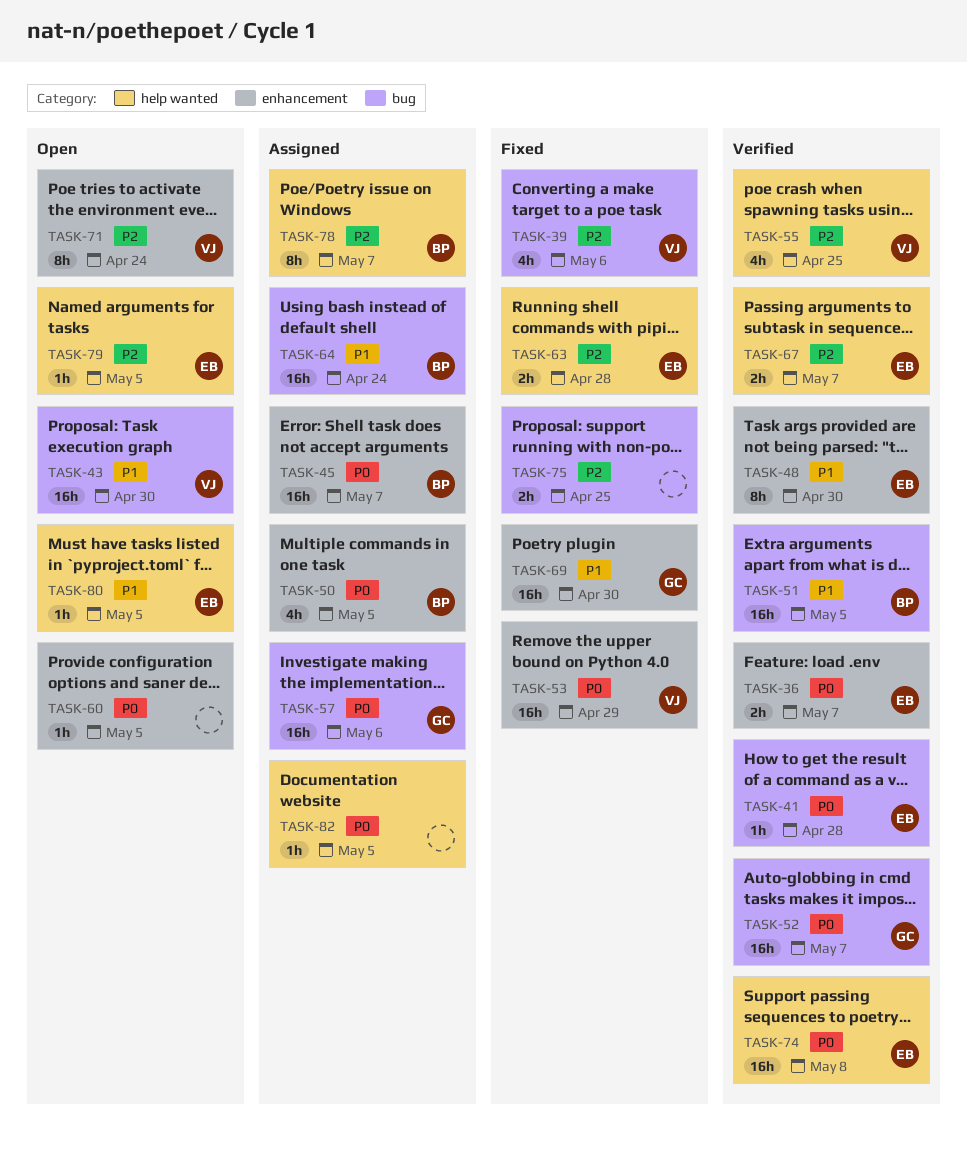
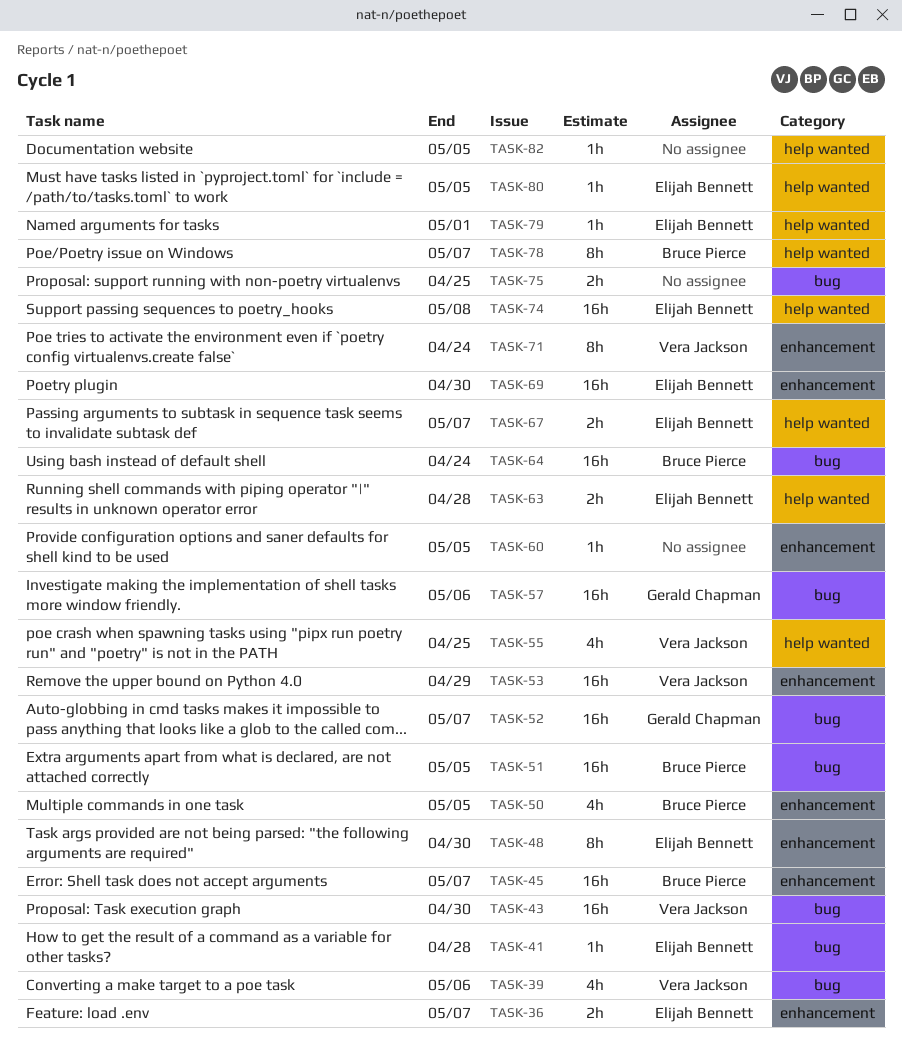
TASK-69, owner: Gerald Chapman -> Elijah Bennett
TASK-79, due: May 5 -> May 1

